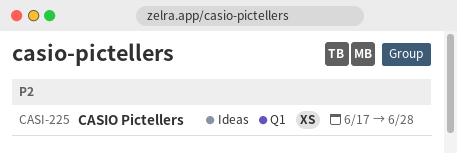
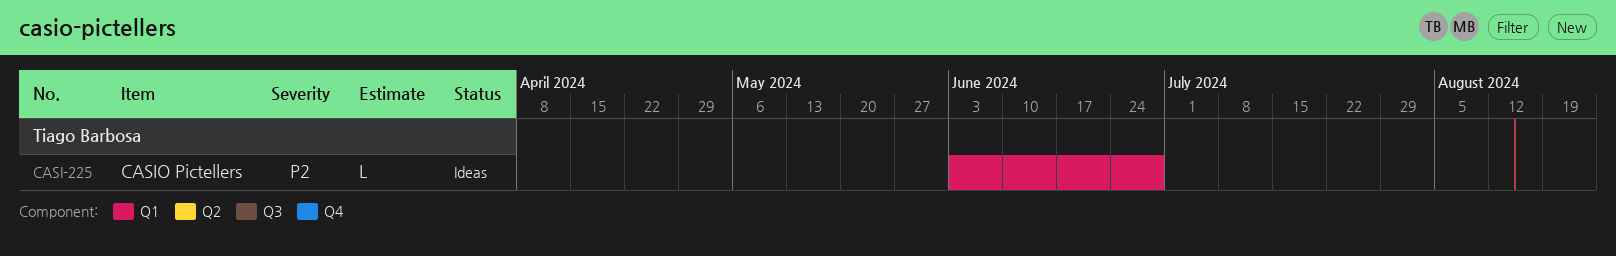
CASI-225, estimate: XS -> L
CASI-225, start: Jun 17 -> Jun 3

